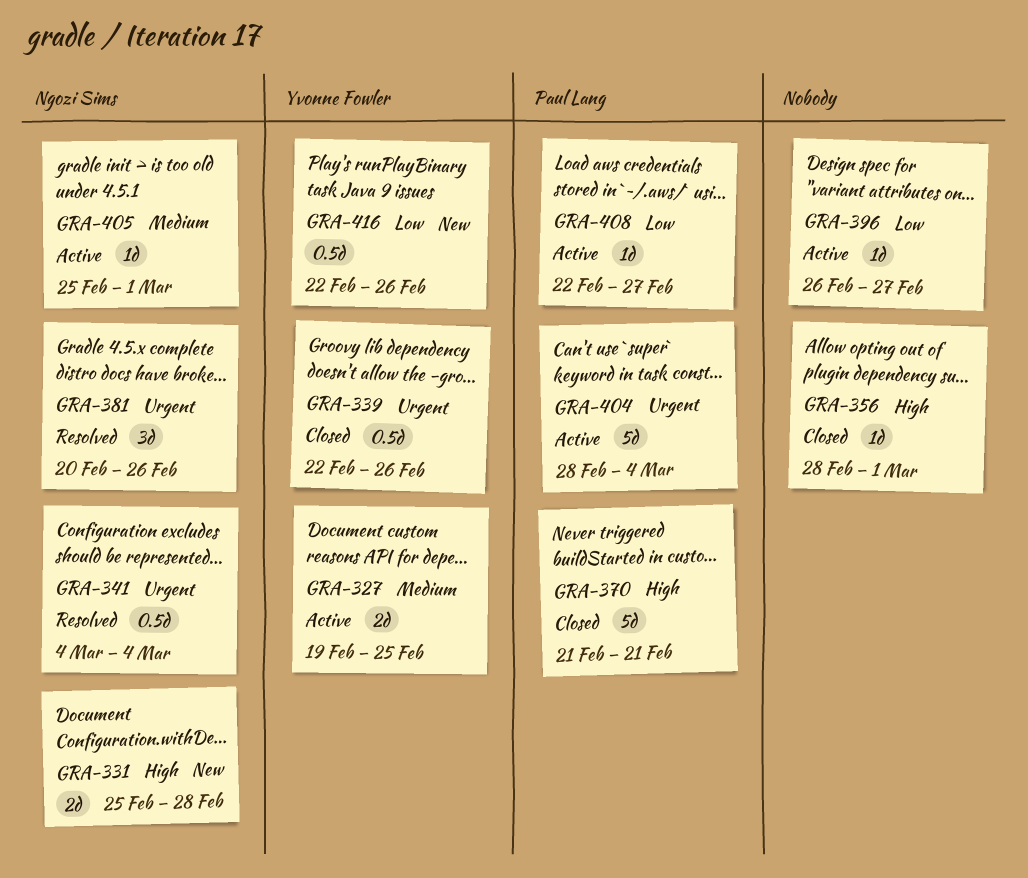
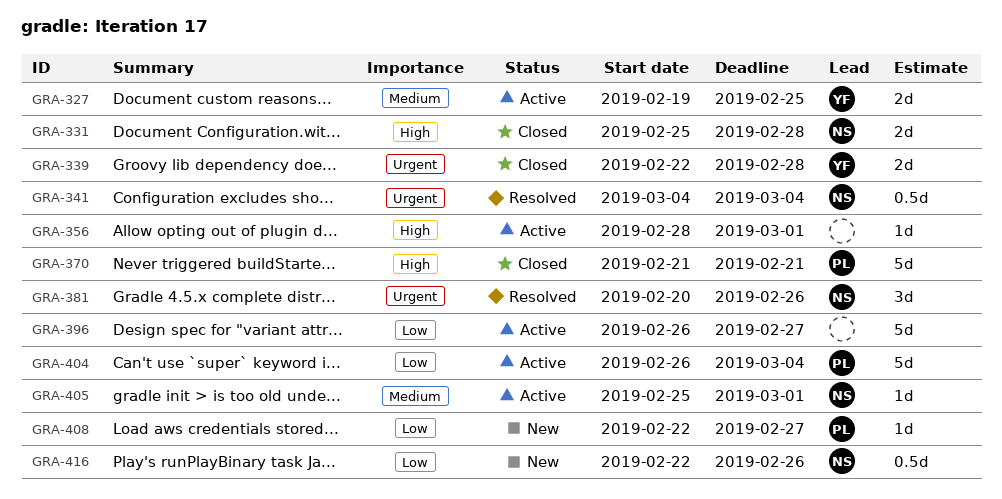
GRA-331, status: New -> Closed
GRA-339, estimate: 0.5d -> 2d
GRA-339, due: Feb 26 -> Feb 28
GRA-356, status: Closed -> Active
GRA-396, estimate: 1d -> 5d
GRA-404, priority: Urgent -> Low
GRA-404, start: Feb 28 -> Feb 26
GRA-408, status: Active -> New
GRA-416, owner: Yvonne Fowler -> Ngozi Sims

